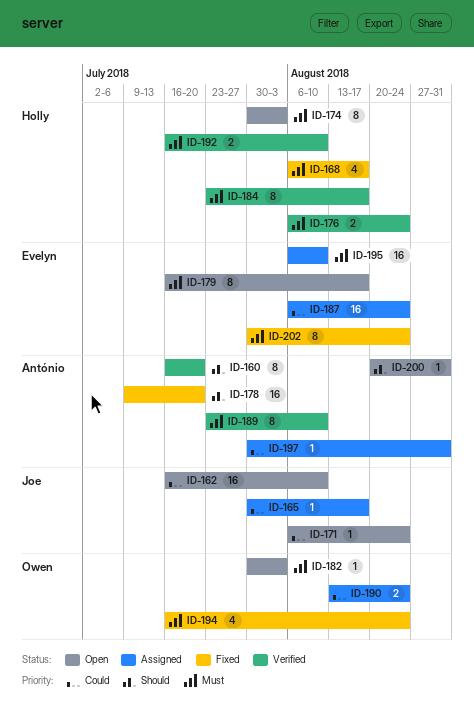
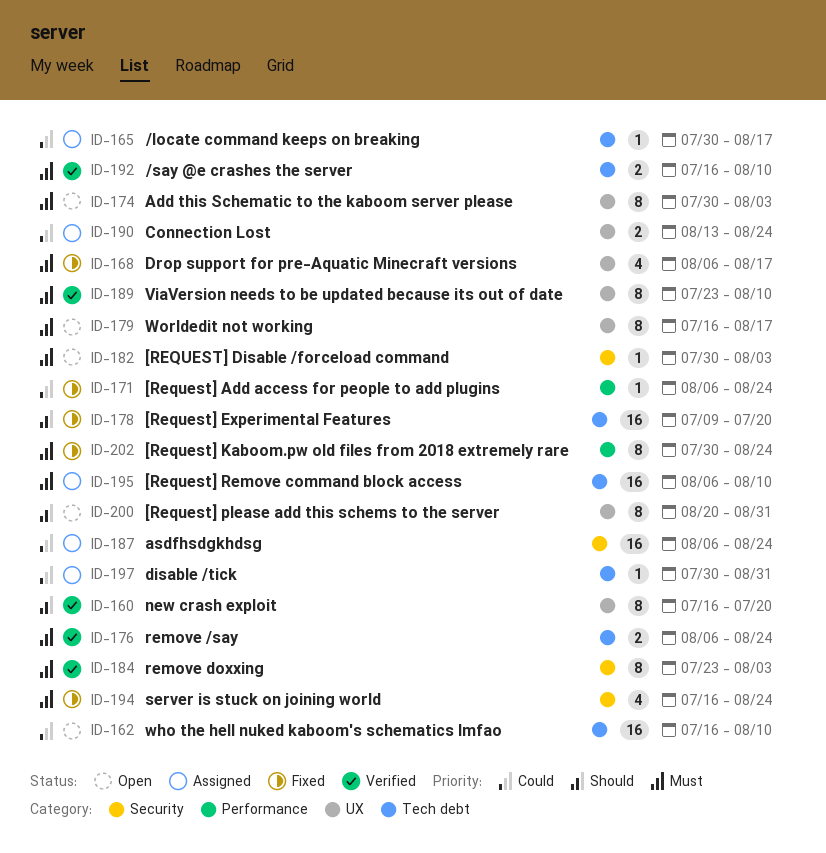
ID-171, status: Open -> Fixed
ID-184, due: Aug 17 -> Aug 3
ID-200, estimate: 1 -> 8

